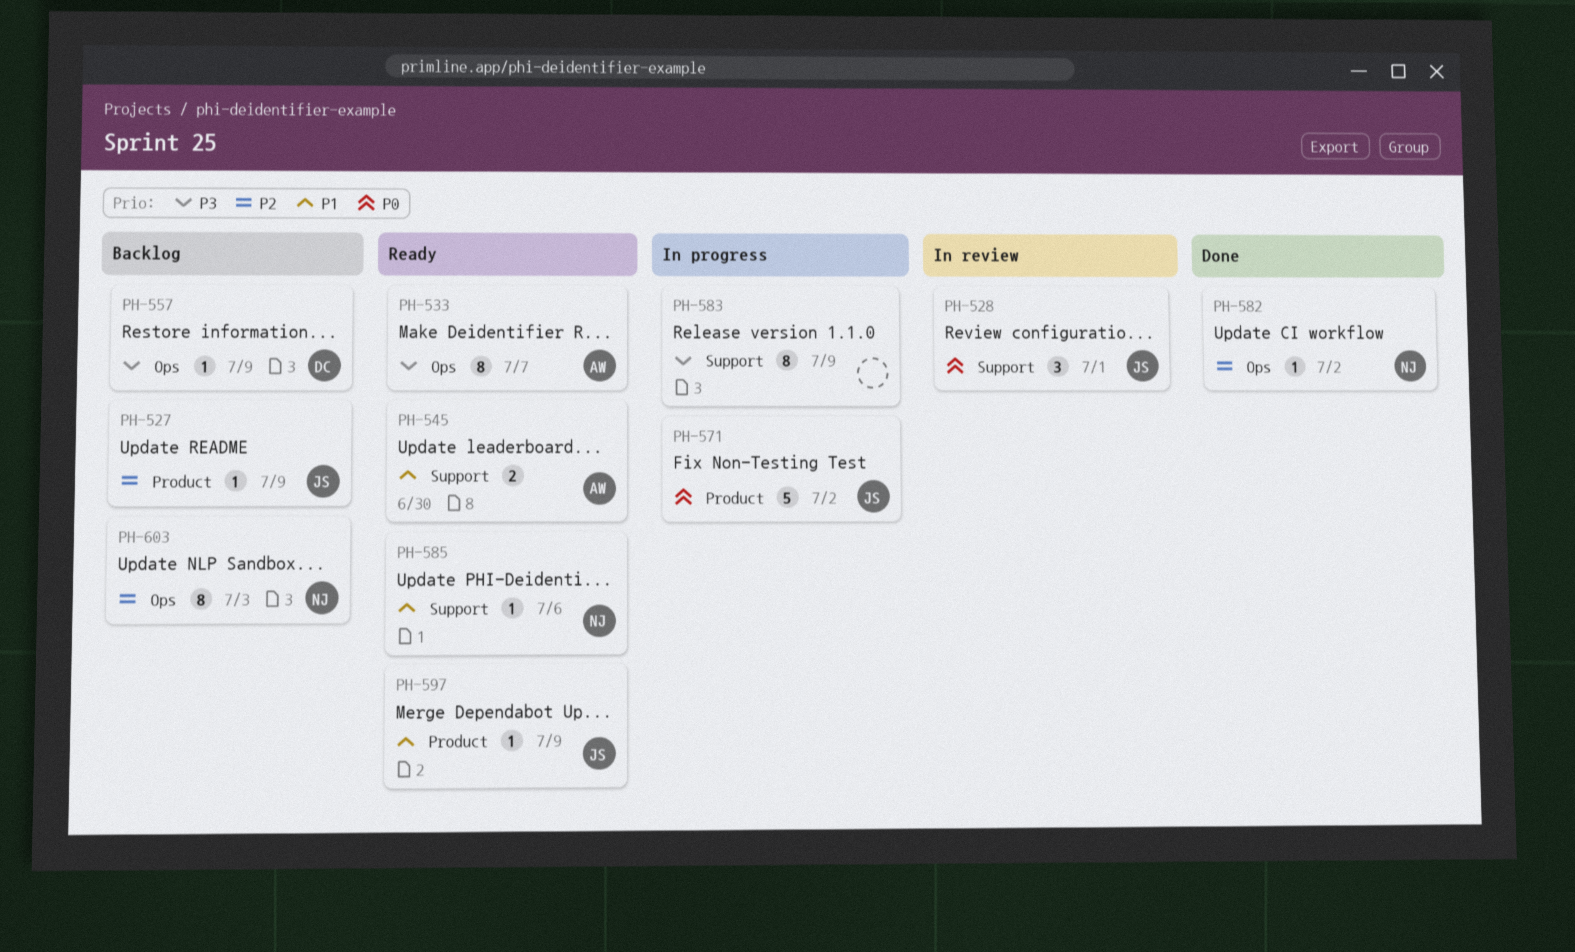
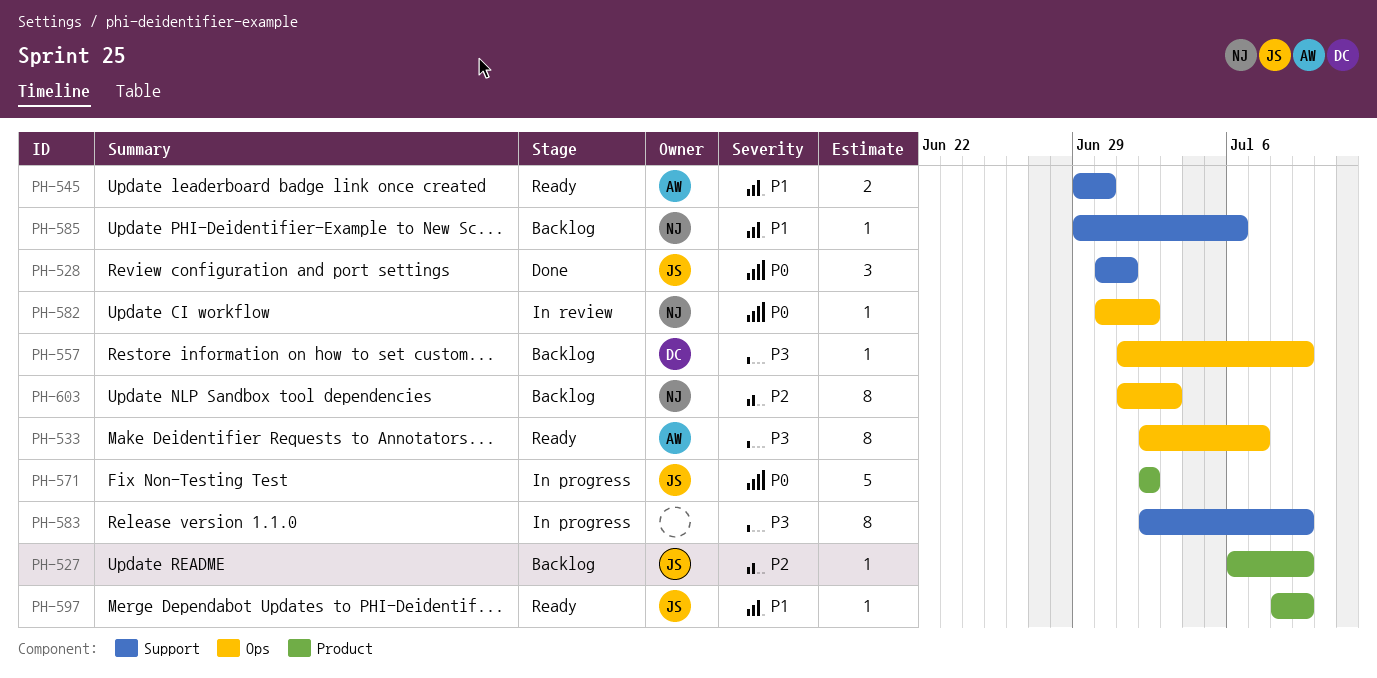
PH-528, status: In review -> Done
PH-582, status: Done -> In review
PH-582, priority: P2 -> P0
PH-585, status: Ready -> Backlog

